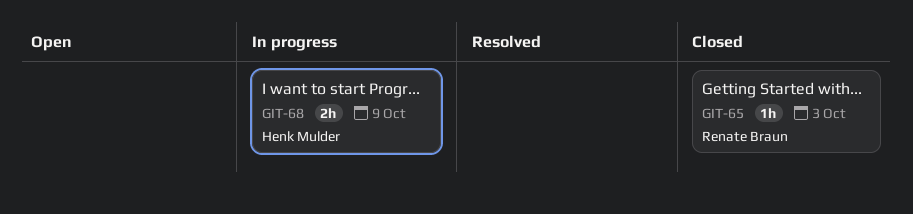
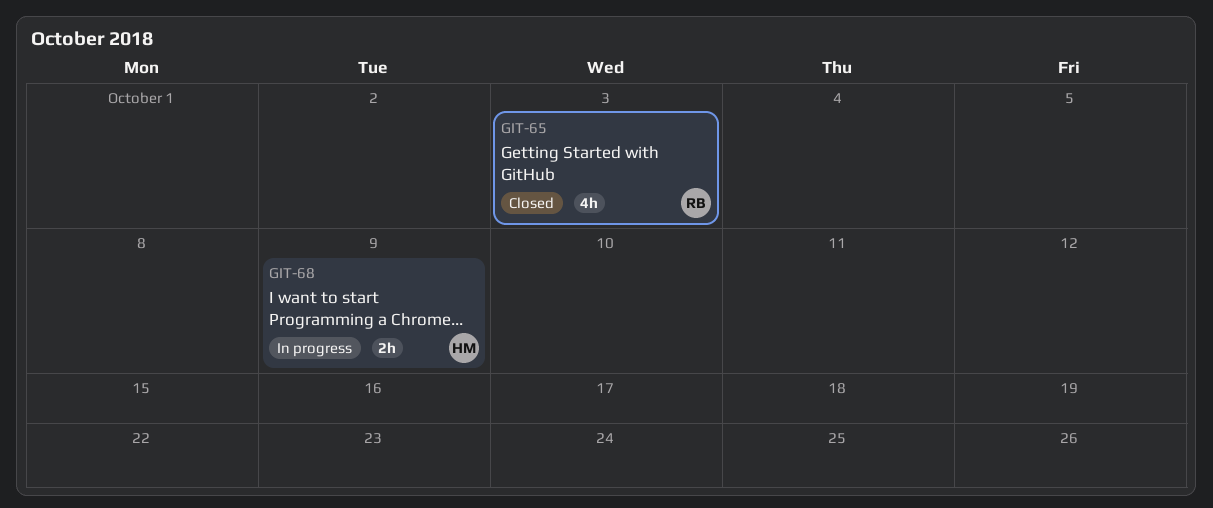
GIT-65, estimate: 1h -> 4h

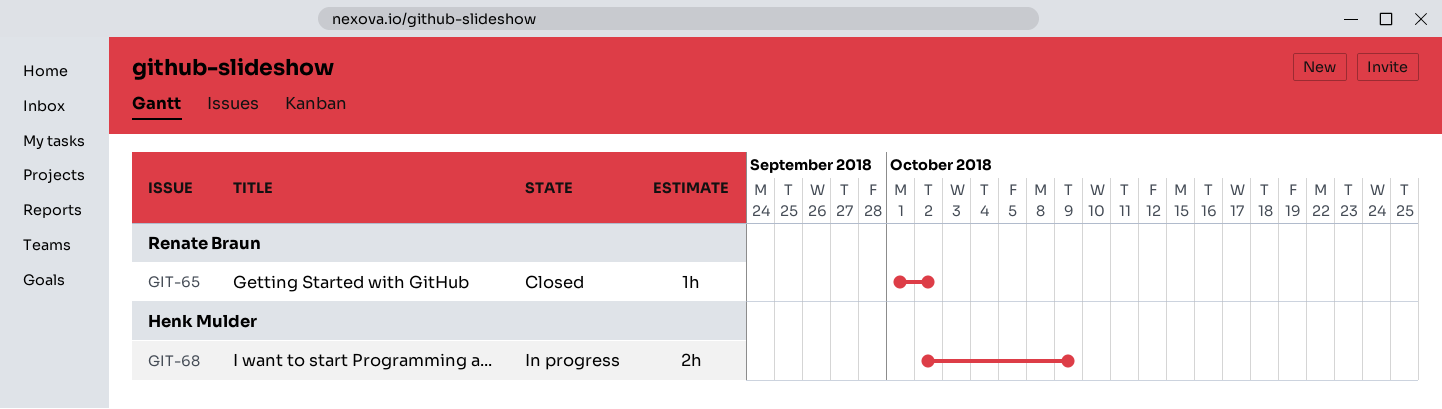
GIT-65, estimate: 4h -> 1h
GIT-65, due: Oct 3 -> Oct 2

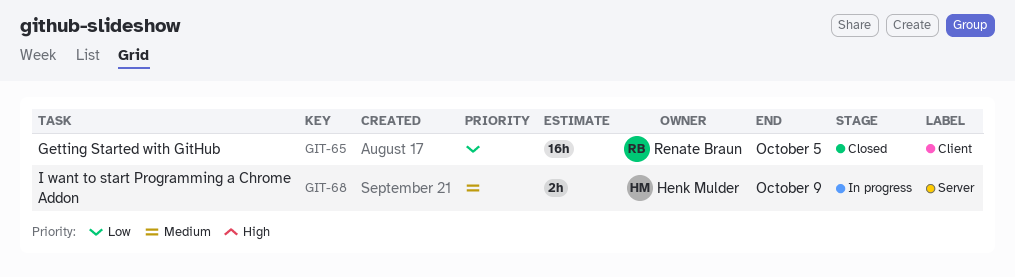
GIT-65, estimate: 1h -> 16h
GIT-65, due: Oct 2 -> Oct 5

